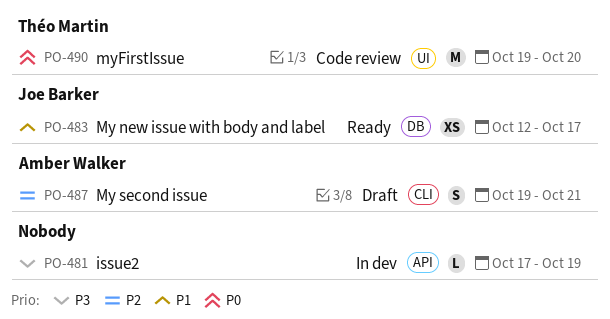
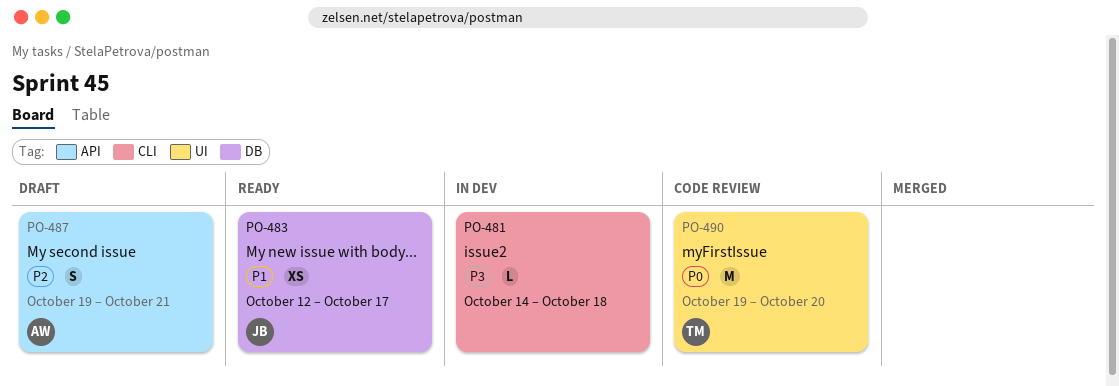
PO-481, label: API -> CLI
PO-481, start: Oct 17 -> Oct 14
PO-481, due: Oct 19 -> Oct 18
PO-487, label: CLI -> API

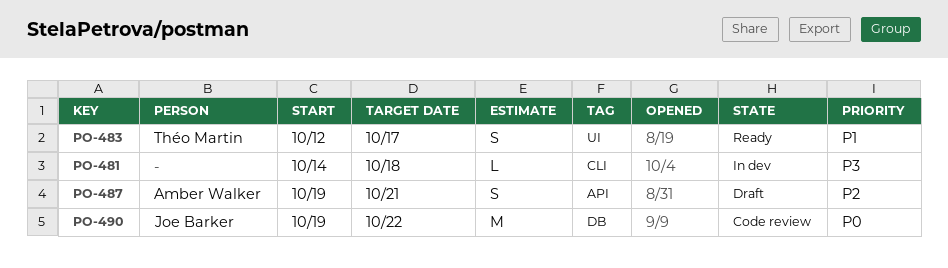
PO-483, owner: Joe Barker -> Théo Martin
PO-483, label: DB -> UI
PO-483, estimate: XS -> S
PO-490, owner: Théo Martin -> Joe Barker
PO-490, label: UI -> DB
PO-490, due: Oct 20 -> Oct 22

